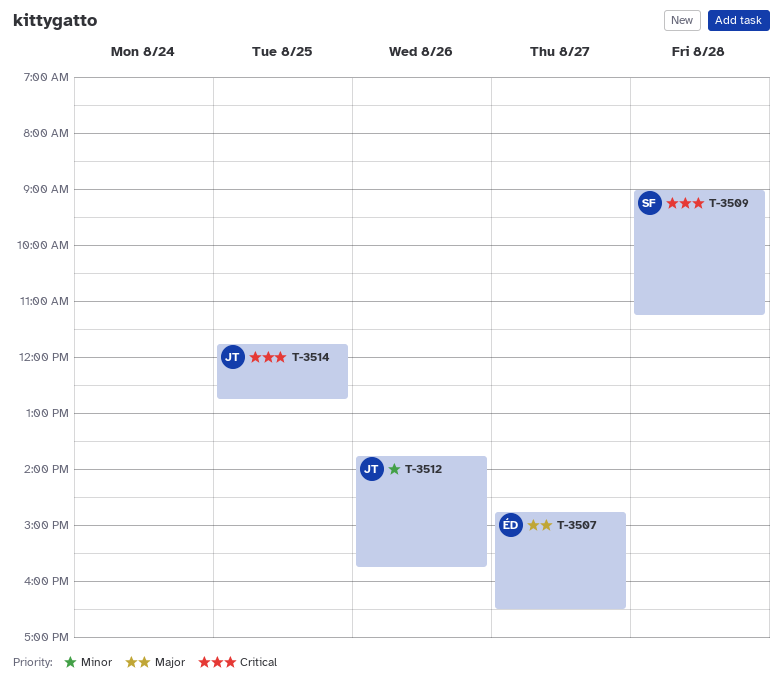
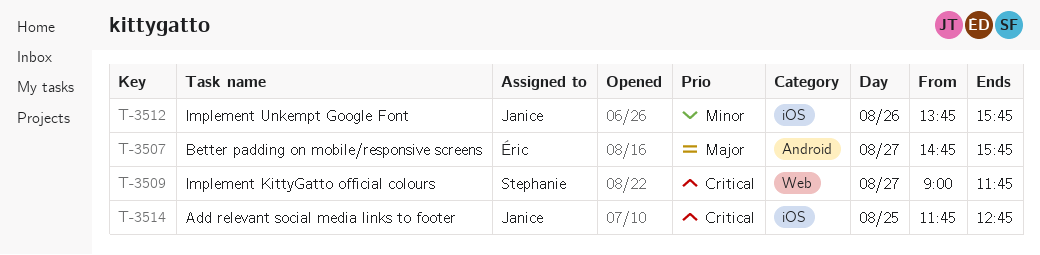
T-3507, ends: 16:30 -> 15:45
T-3509, day: Aug 28 -> Aug 27
T-3509, ends: 11:15 -> 11:45

